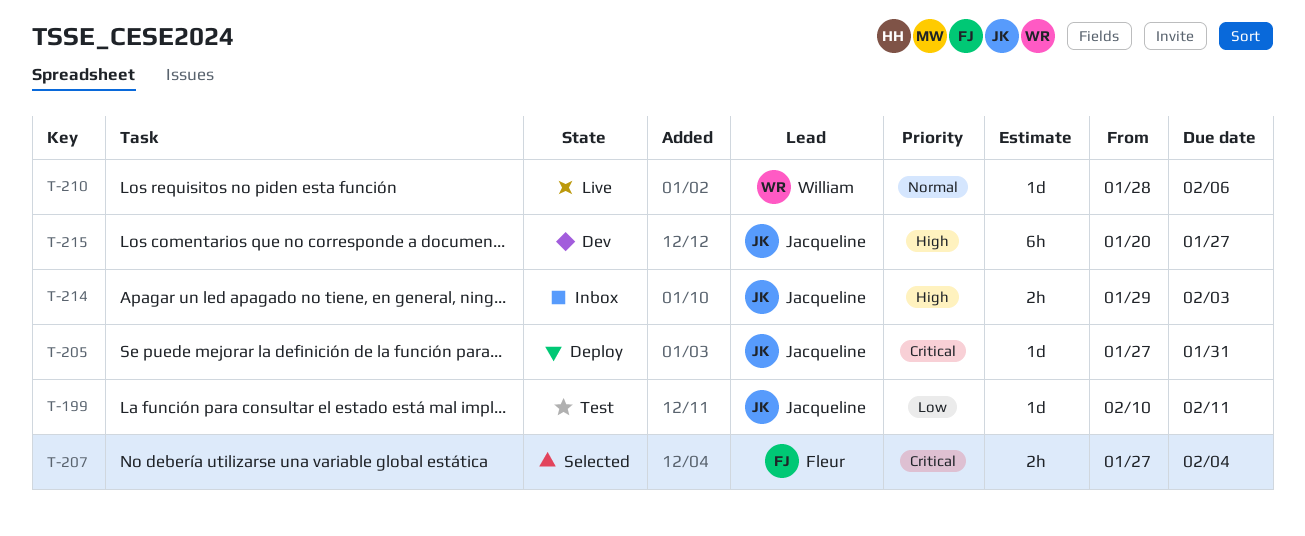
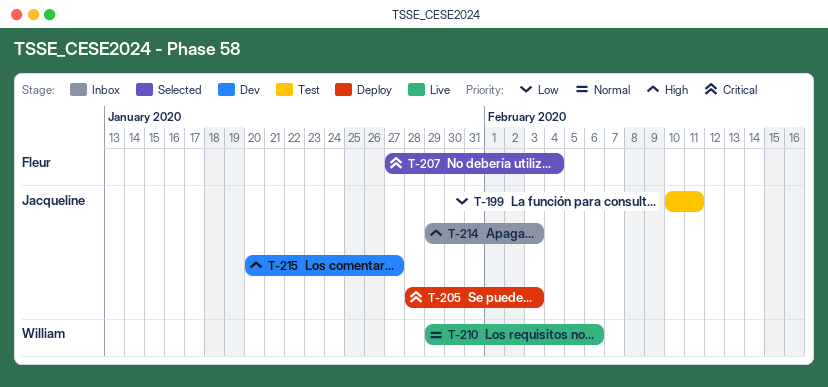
T-205, start: Jan 27 -> Jan 28
T-205, due: Jan 31 -> Feb 3
T-210, start: Jan 28 -> Jan 29

